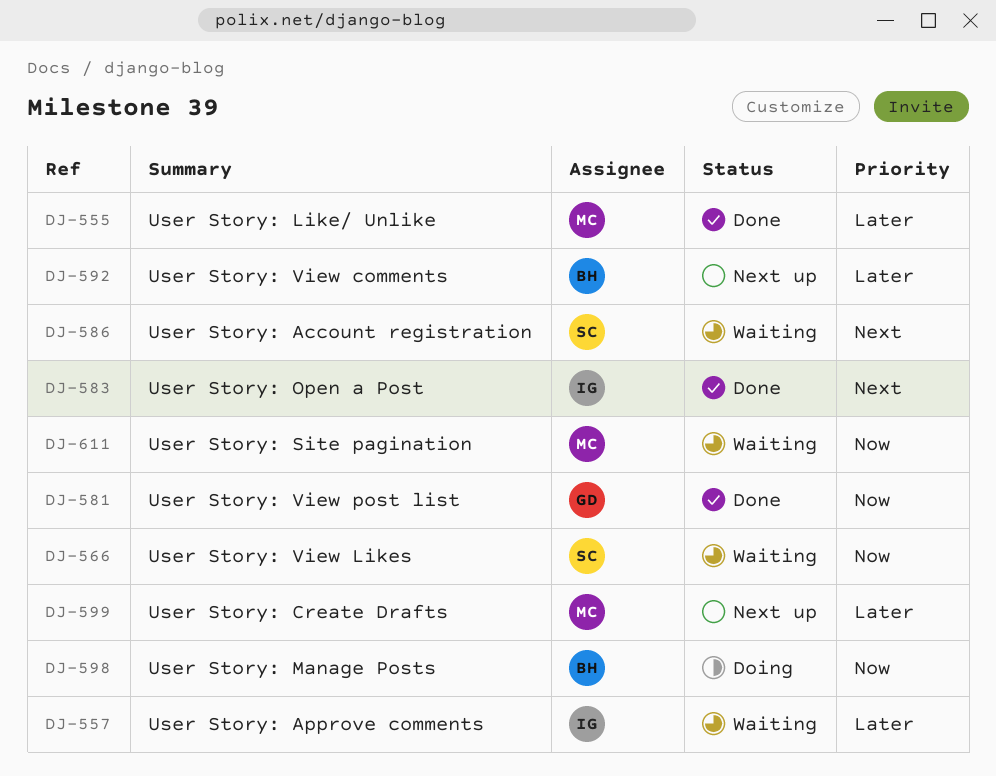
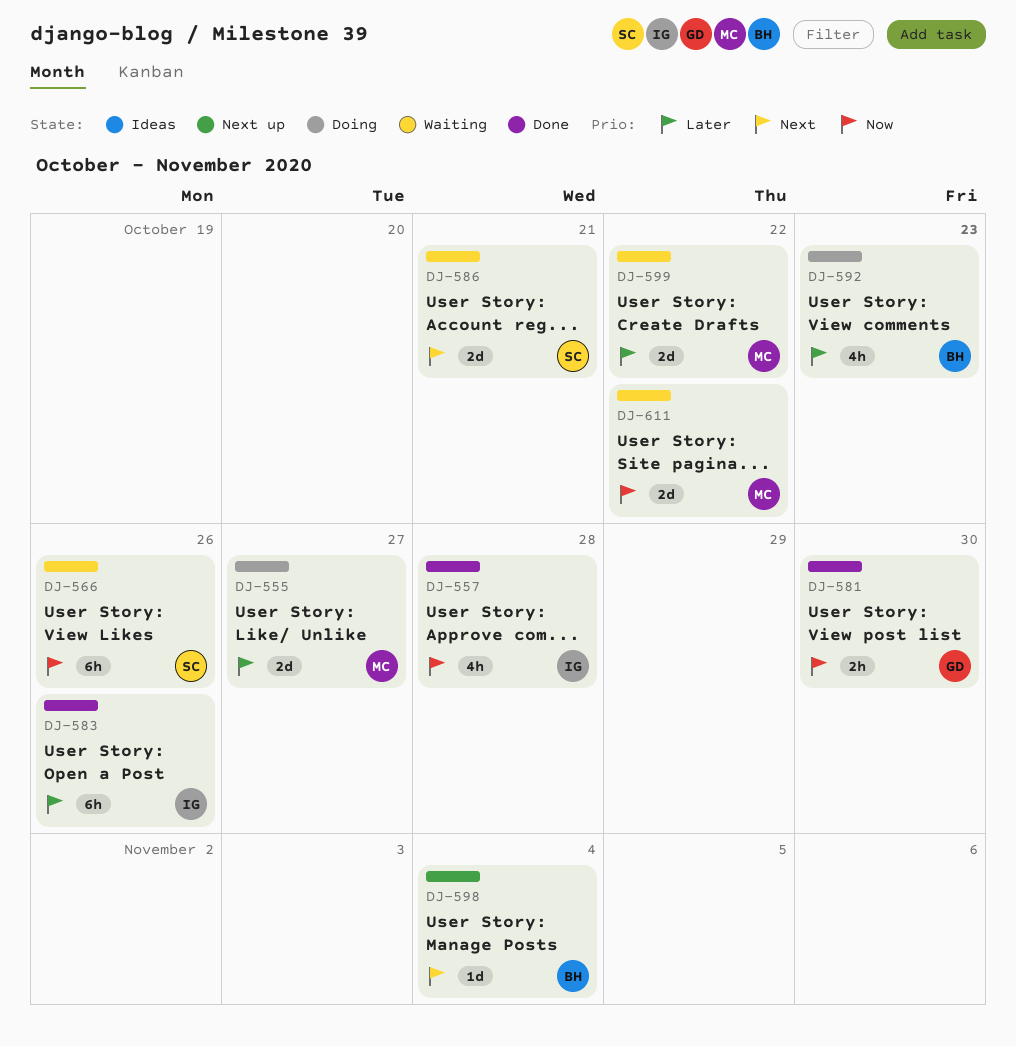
DJ-555, status: Done -> Doing
DJ-557, status: Waiting -> Done
DJ-557, priority: Later -> Now
DJ-583, priority: Next -> Later
DJ-592, status: Next up -> Doing
DJ-598, status: Doing -> Next up
DJ-598, priority: Now -> Next
DJ-599, status: Next up -> Waiting

